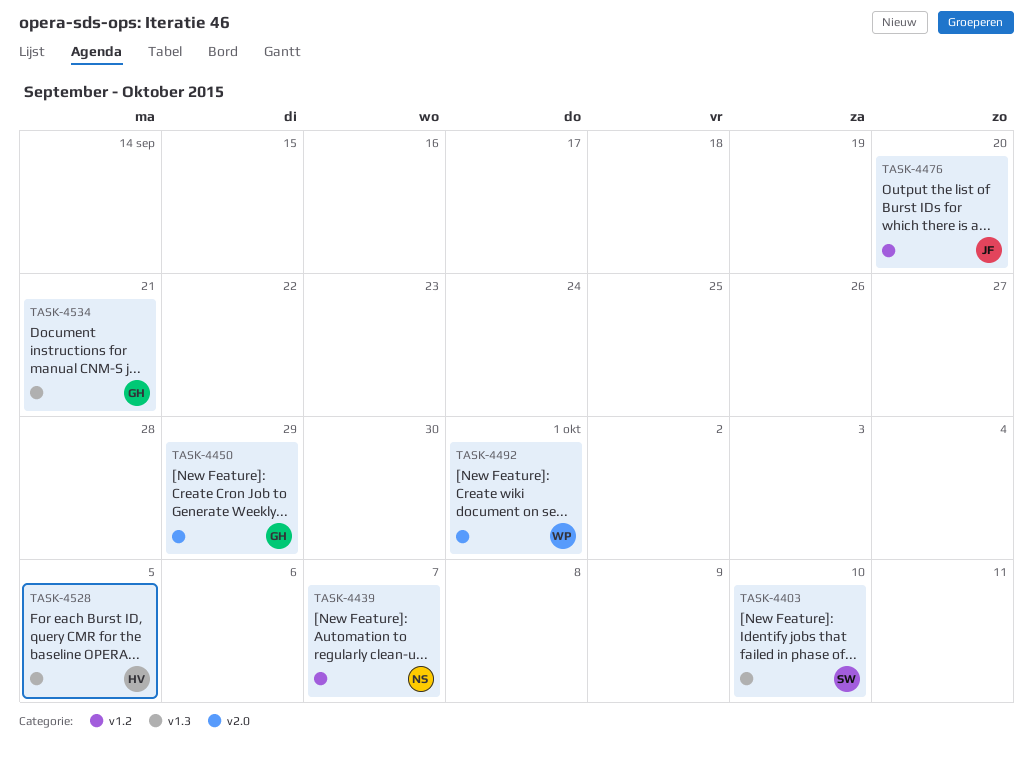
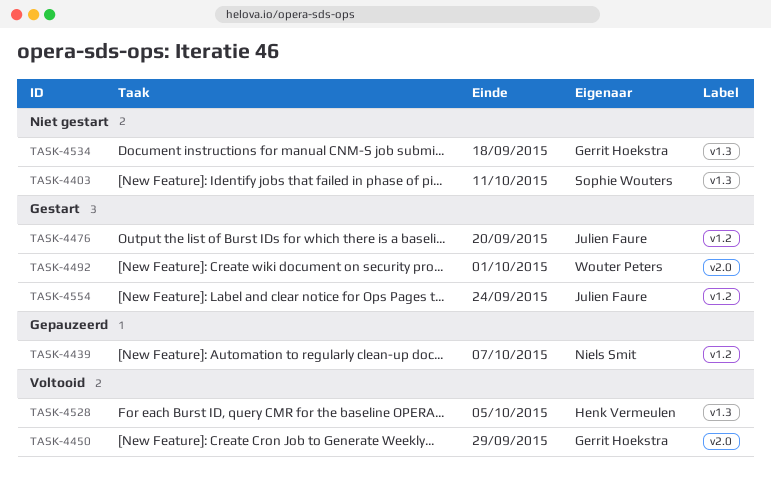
TASK-4403, due: Oct 10 -> Oct 11
TASK-4534, due: Sep 21 -> Sep 18
TASK-4554: none -> present

